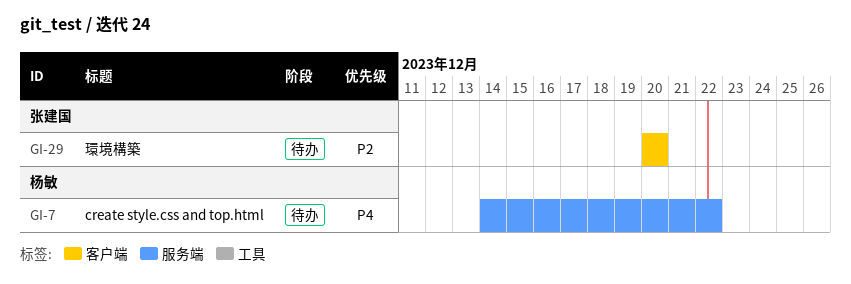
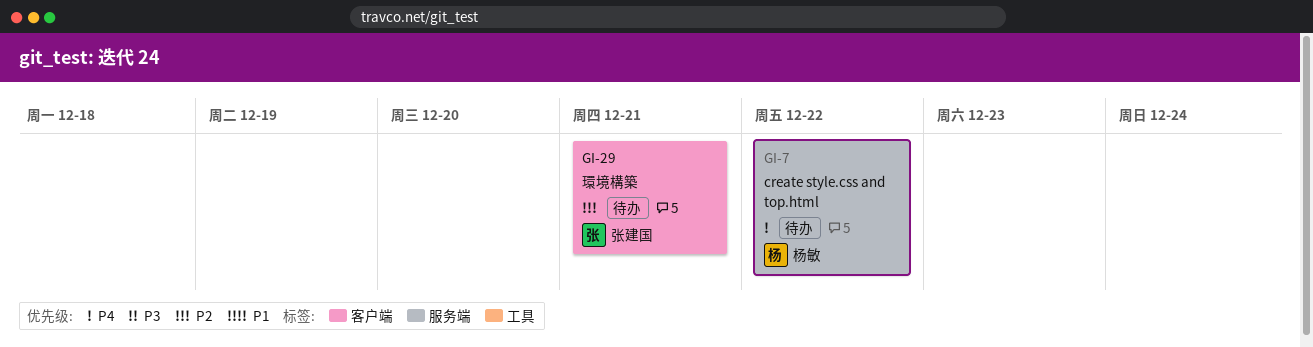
GI-29, due: Dec 20 -> Dec 21

